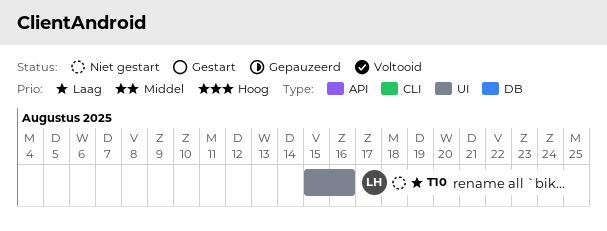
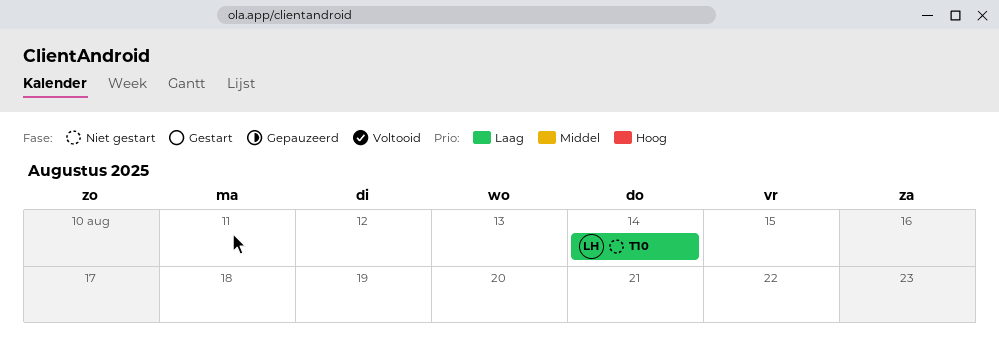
T10, start: Aug 15 -> Aug 14
T10, due: Aug 16 -> Aug 14

